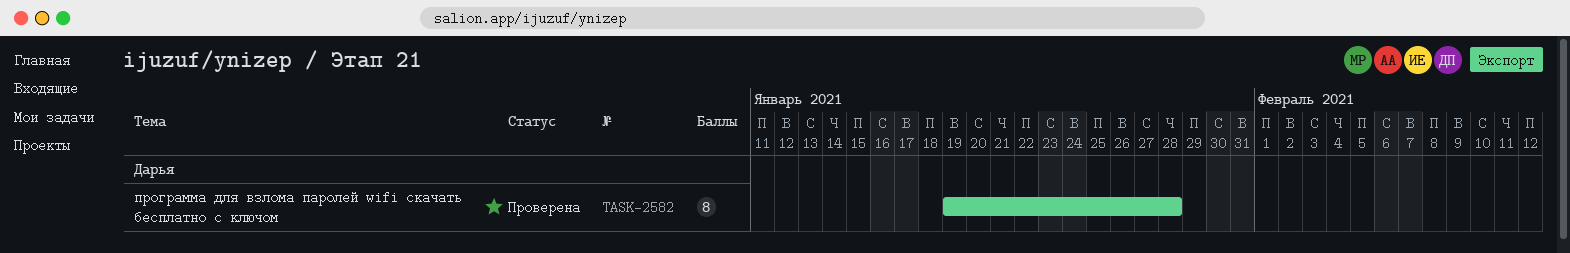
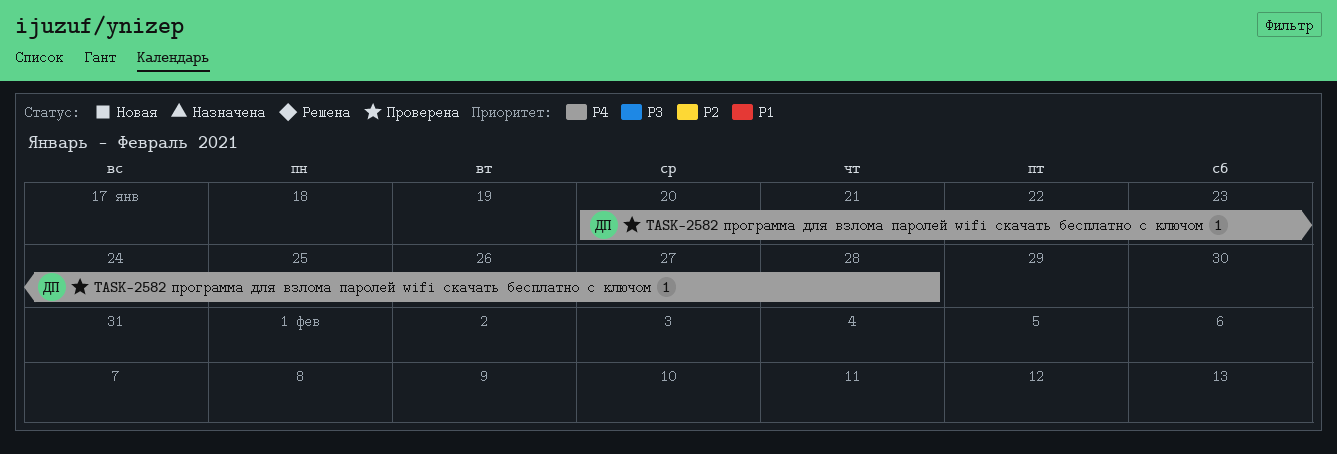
TASK-2582, estimate: 8 -> 1
TASK-2582, start: Jan 19 -> Jan 20

